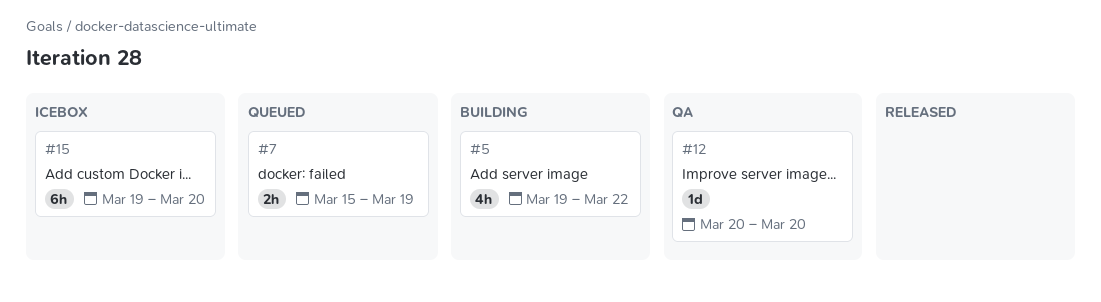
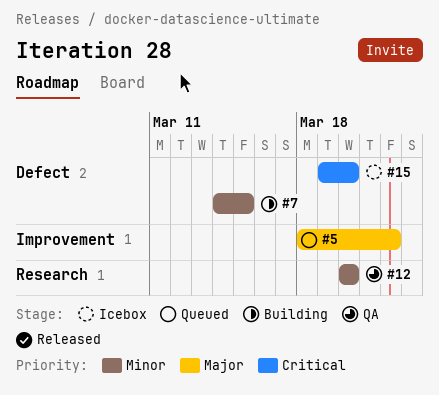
#5, status: Building -> Queued
#5, start: Mar 19 -> Mar 18
#7, status: Queued -> Building
#7, start: Mar 15 -> Mar 14
#7, due: Mar 19 -> Mar 15

